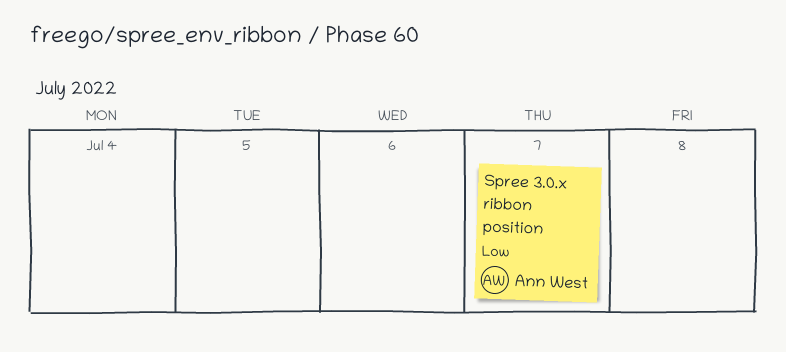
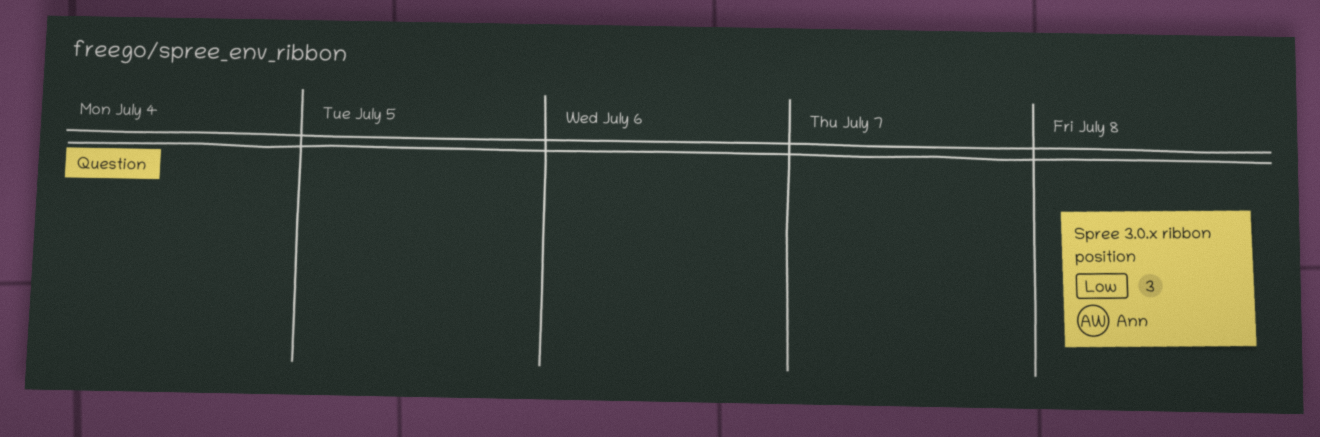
Spree 3.0.x ribbon position, due: Jul 7 -> Jul 8

